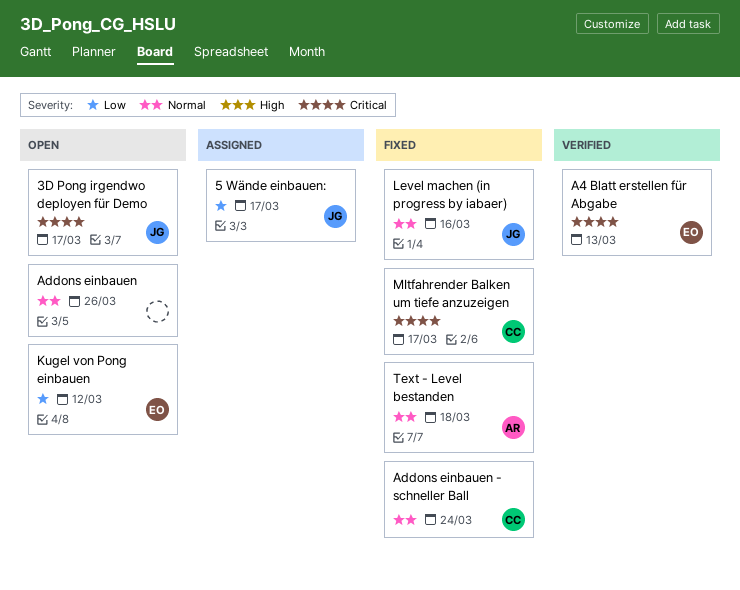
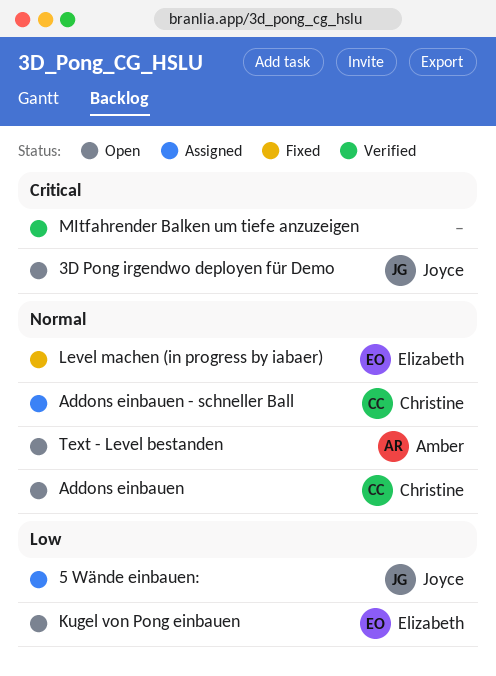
A4 Blatt erstellen für Abgabe: present -> none
Addons einbauen, owner: none -> Christine
Addons einbauen - schneller Ball, status: Fixed -> Assigned
Level machen (in progress by iabaer), owner: Joyce -> Elizabeth
MItfahrender Balken um tiefe anzuzeigen, status: Fixed -> Verified
MItfahrender Balken um tiefe anzuzeigen, owner: Christine -> none
Text - Level bestanden, status: Fixed -> Open

